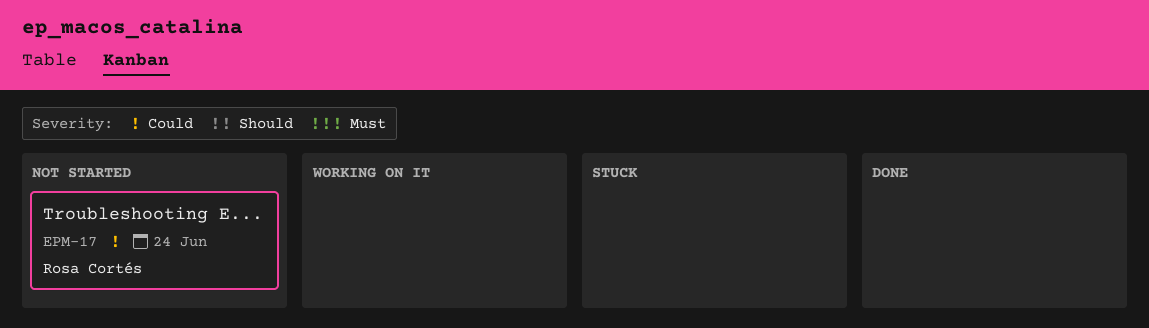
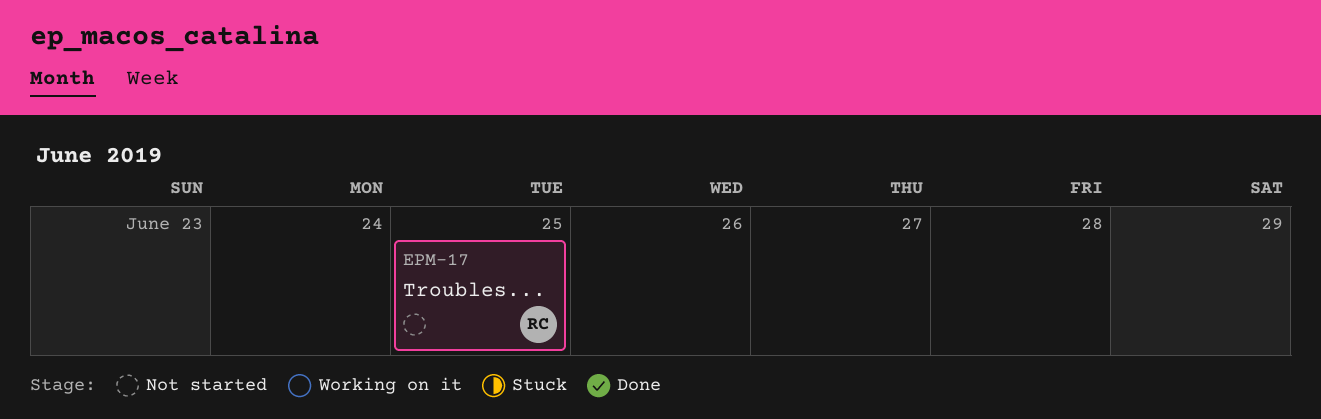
EPM-17, due: Jun 24 -> Jun 25

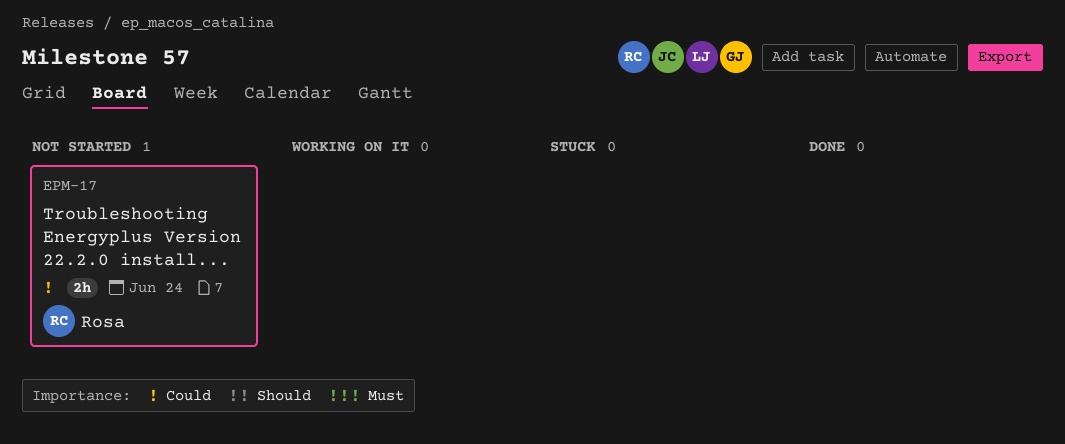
EPM-17, due: Jun 25 -> Jun 24

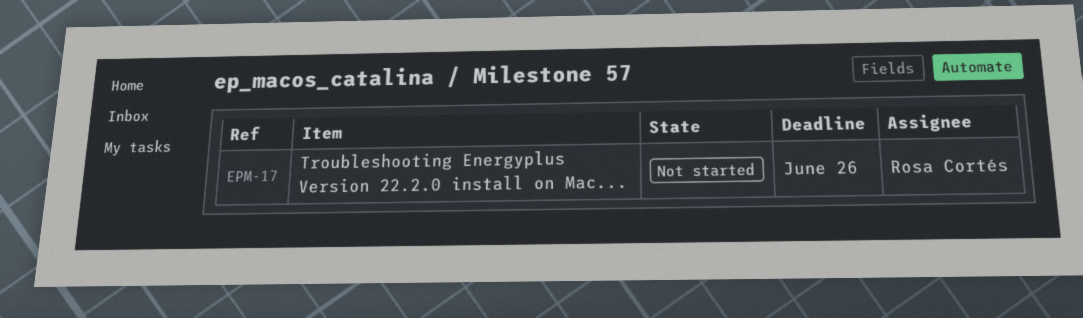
EPM-17, due: Jun 24 -> Jun 26

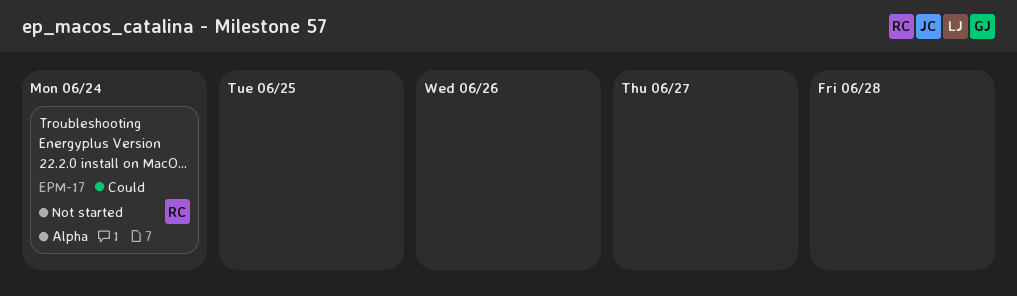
EPM-17, due: Jun 26 -> Jun 24

